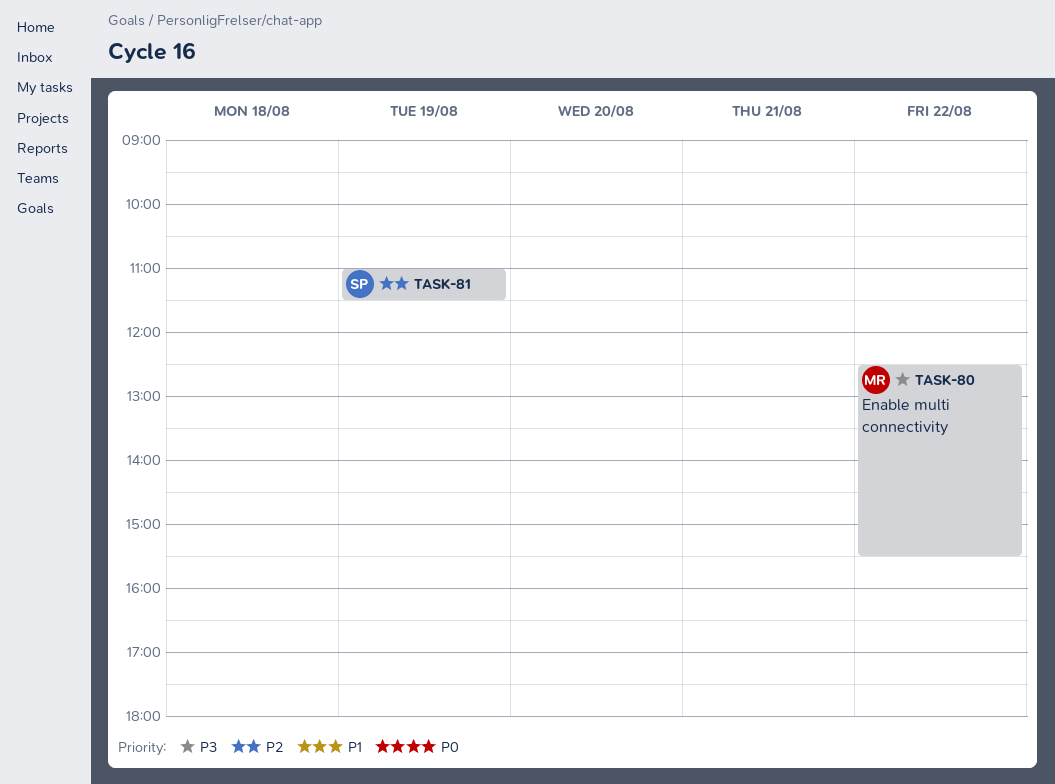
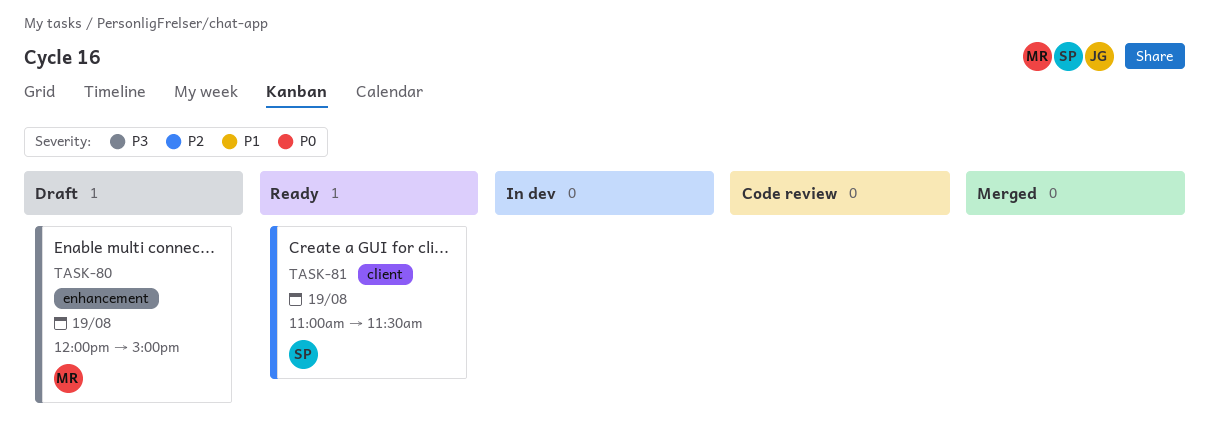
TASK-80, day: Aug 22 -> Aug 19
TASK-80, begins: 12:30 -> 12:00
TASK-80, ends: 15:30 -> 15:00

